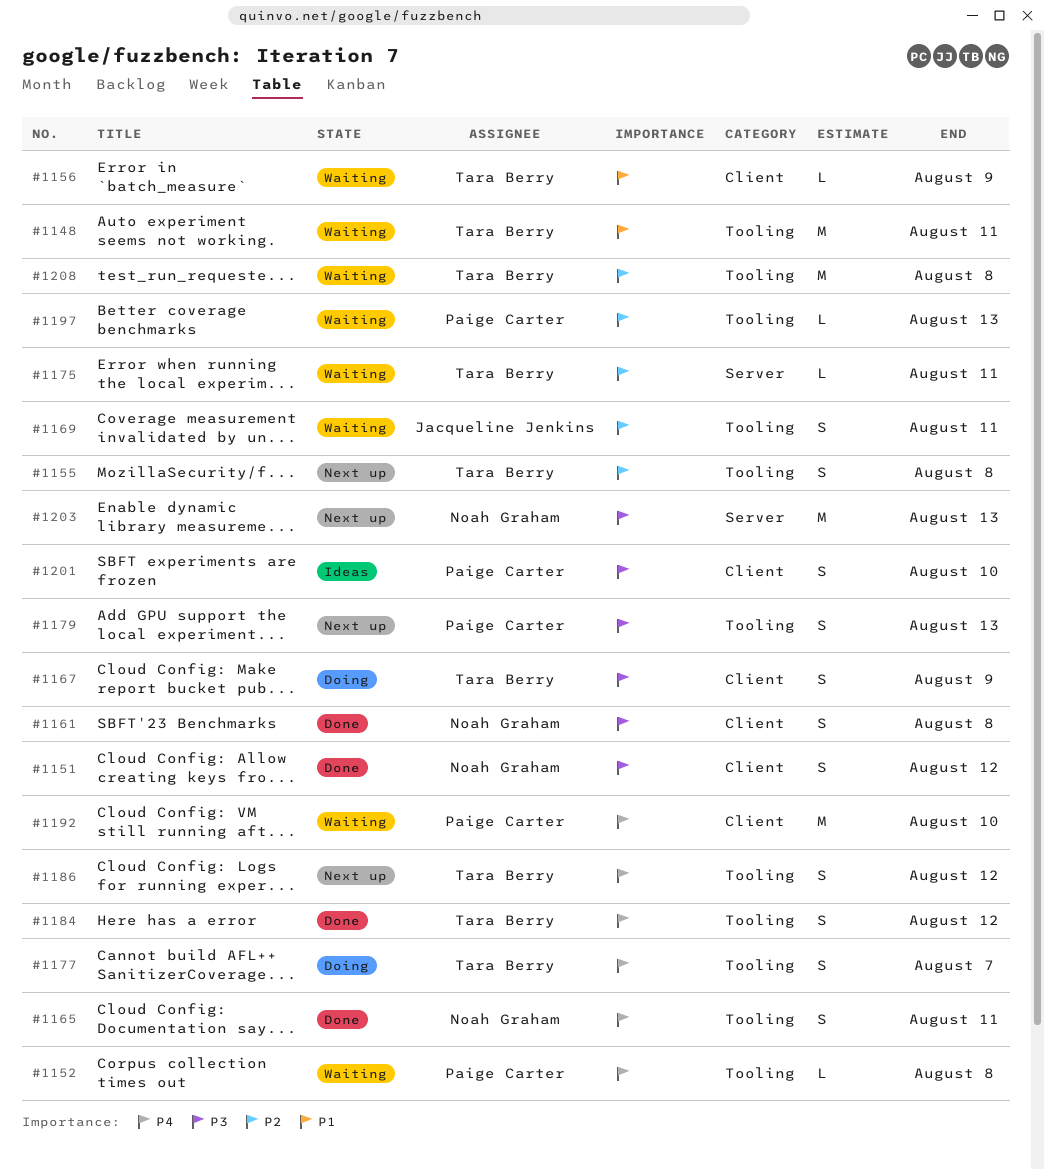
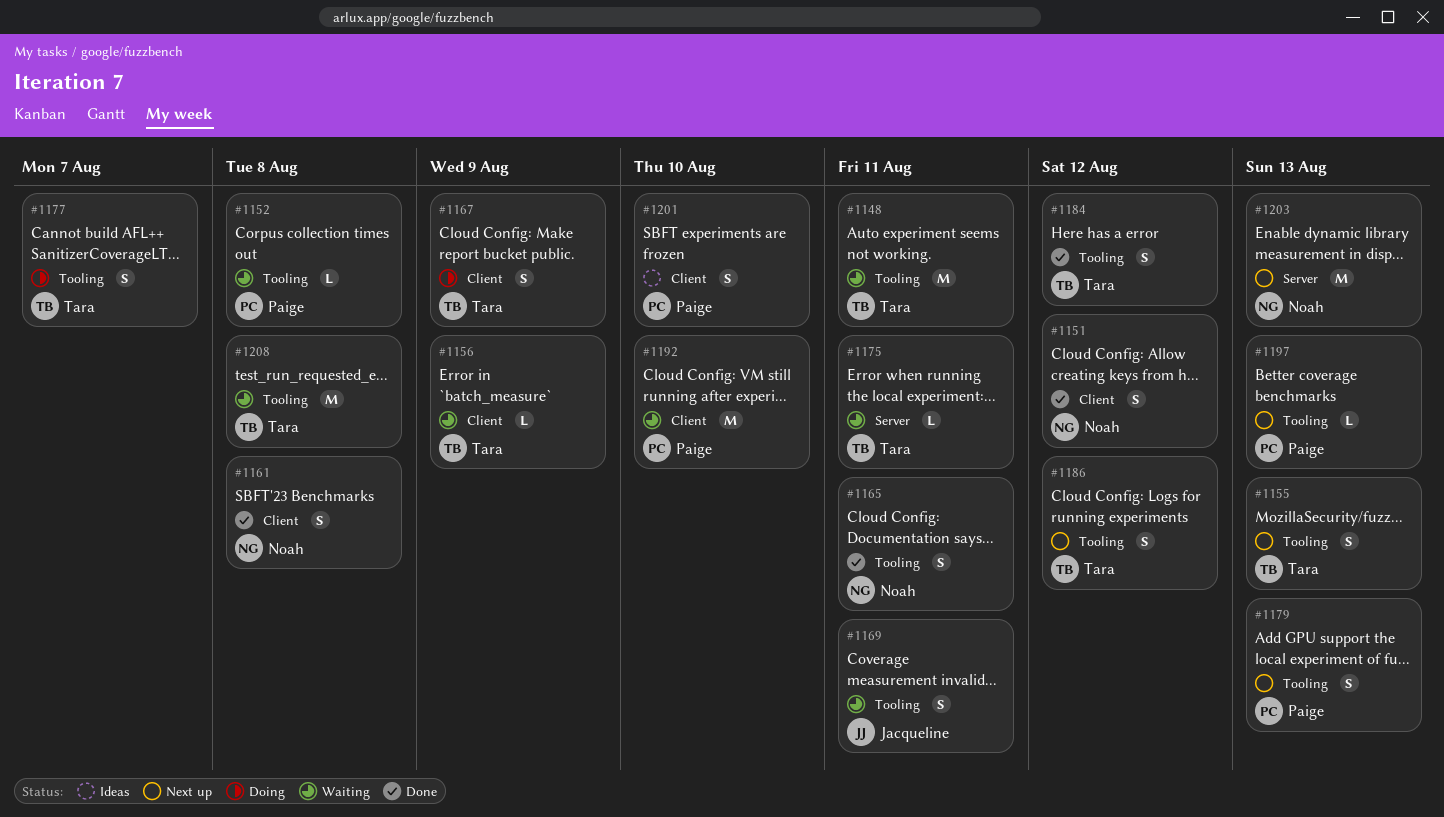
#1155, due: Aug 8 -> Aug 13
#1197, status: Waiting -> Next up

